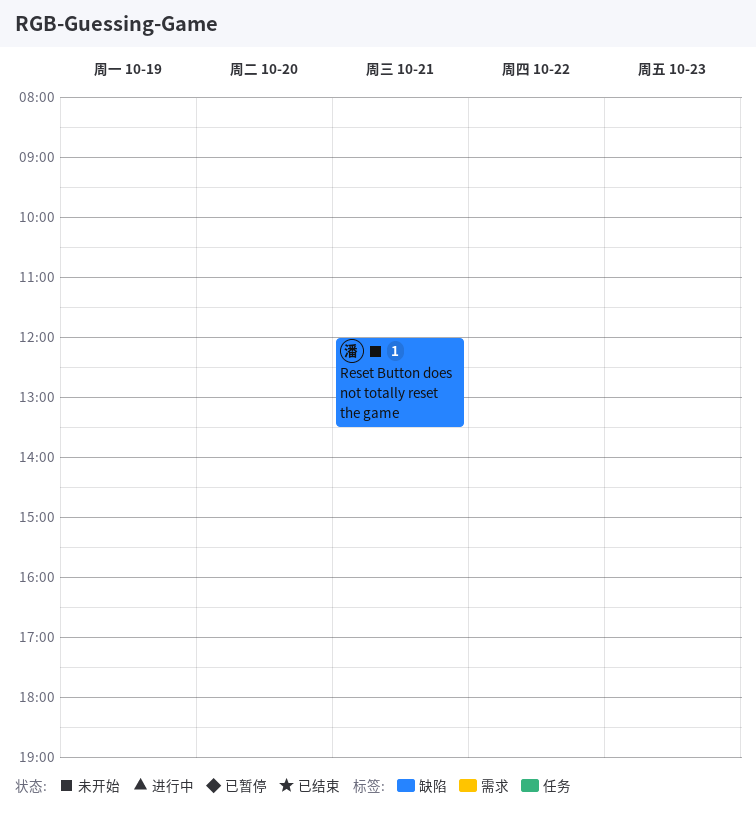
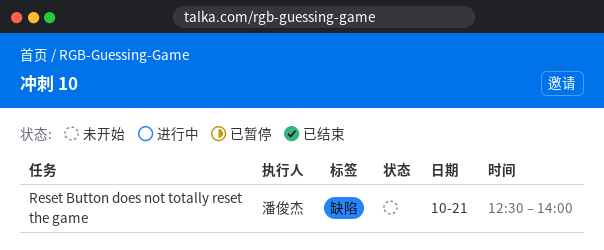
Reset Button does not totally reset the game, begins: 12:00 -> 12:30
Reset Button does not totally reset the game, ends: 13:30 -> 14:00

